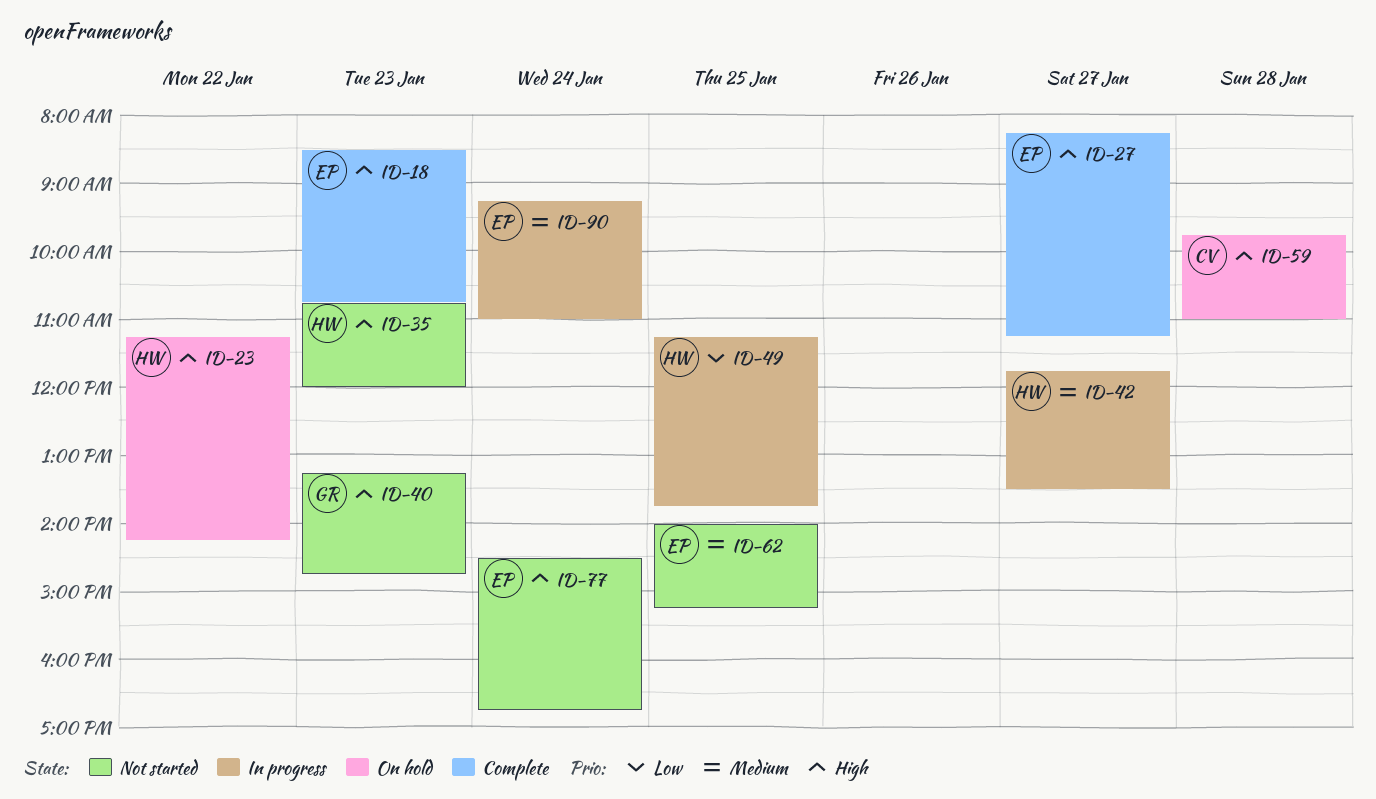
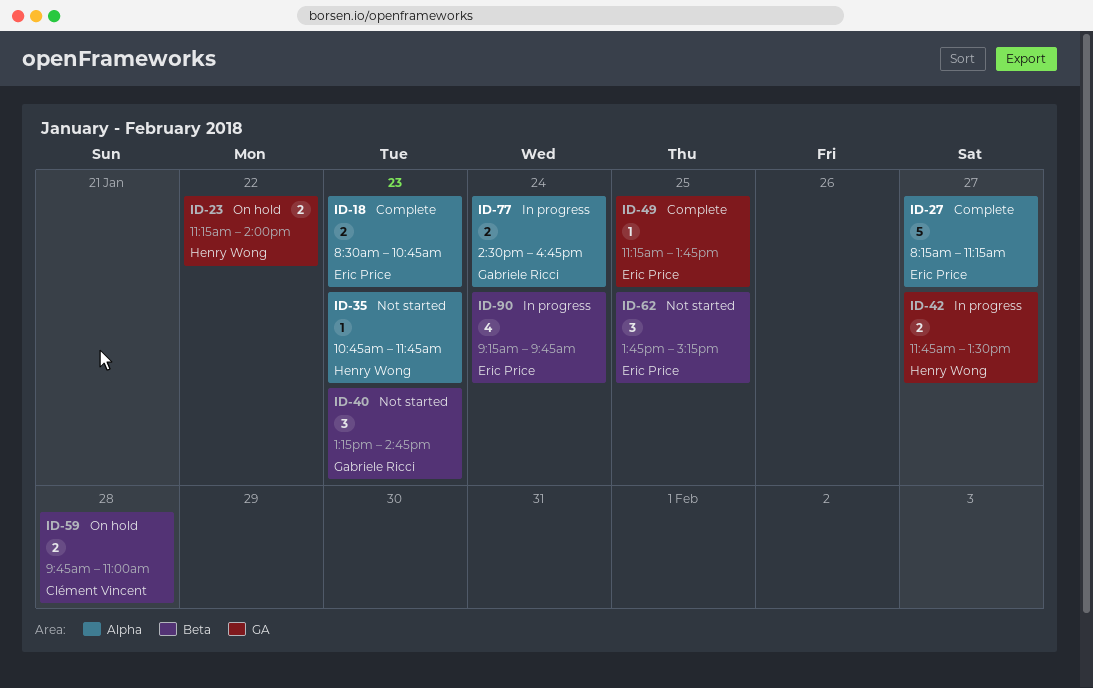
ID-23, ends: 14:15 -> 14:00
ID-35, ends: 12:00 -> 11:45
ID-49, status: In progress -> Complete
ID-49, owner: Henry Wong -> Eric Price
ID-62, begins: 14:00 -> 13:45
ID-77, status: Not started -> In progress
ID-77, owner: Eric Price -> Gabriele Ricci
ID-90, ends: 11:00 -> 09:45

